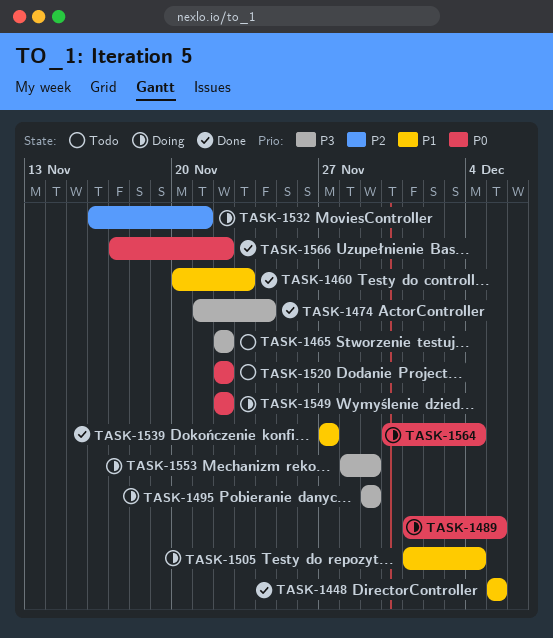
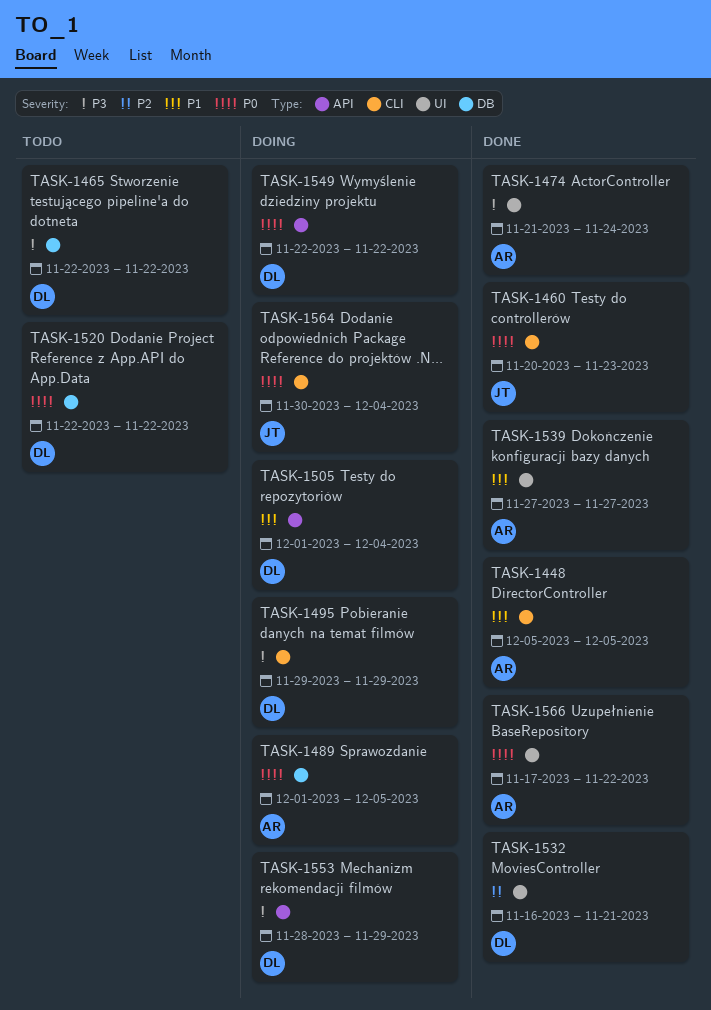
TASK-1460, priority: P1 -> P0
TASK-1532, status: Doing -> Done

